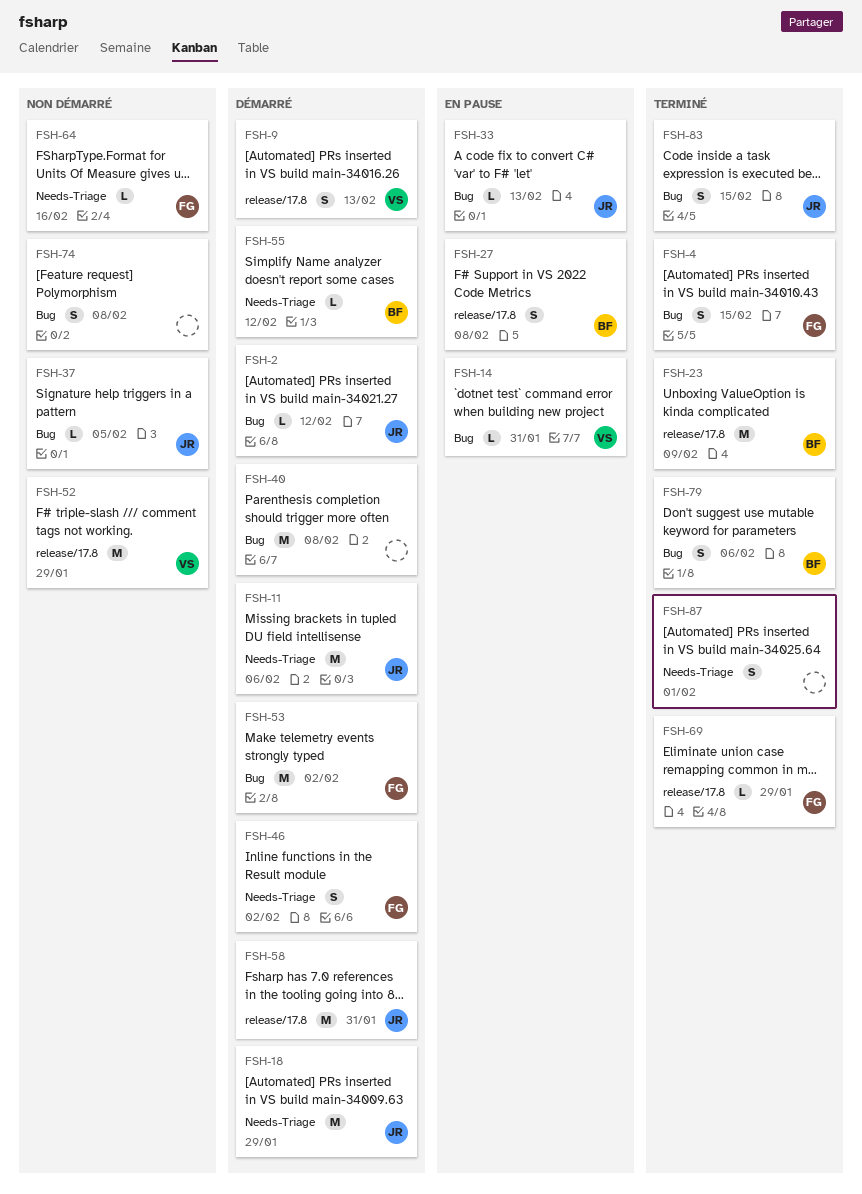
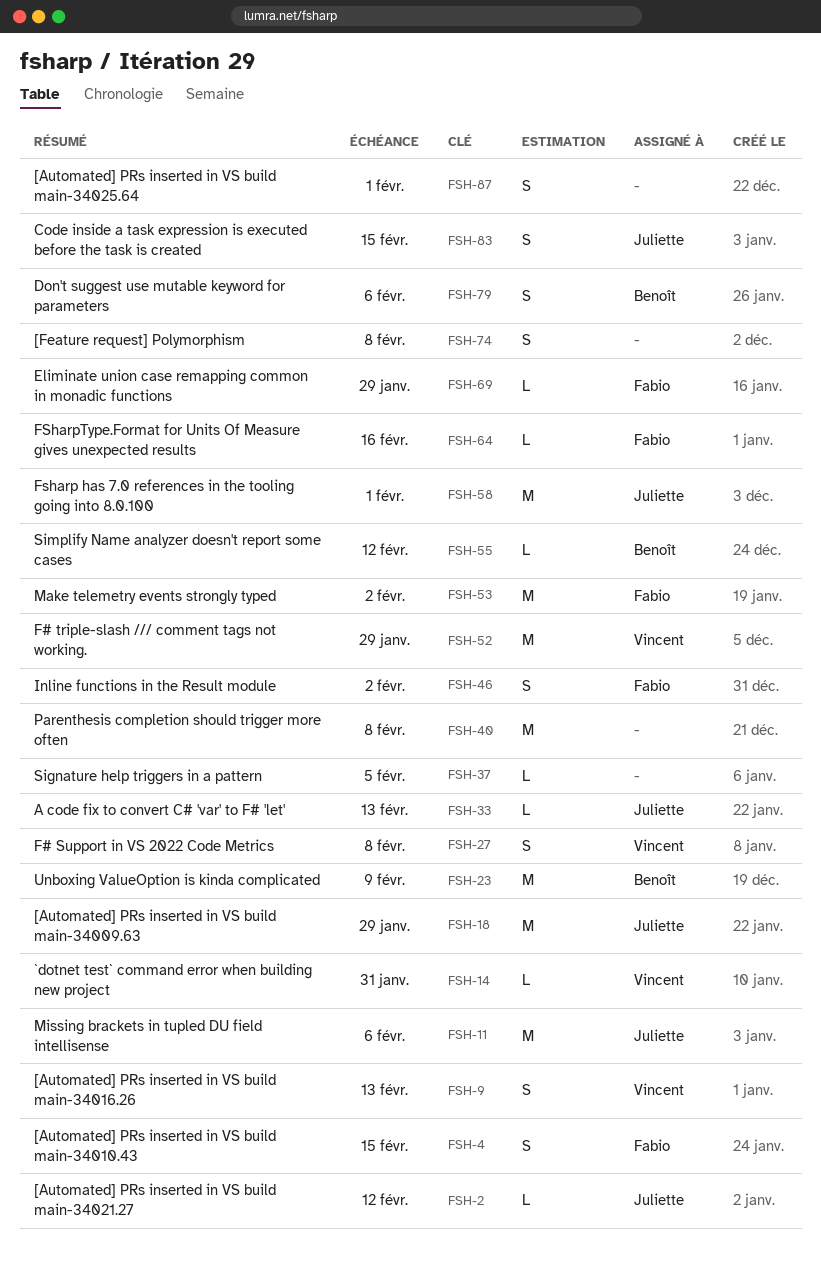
FSH-27, owner: Benoît -> Vincent
FSH-37, owner: Juliette -> none
FSH-58, due: Jan 31 -> Feb 1

